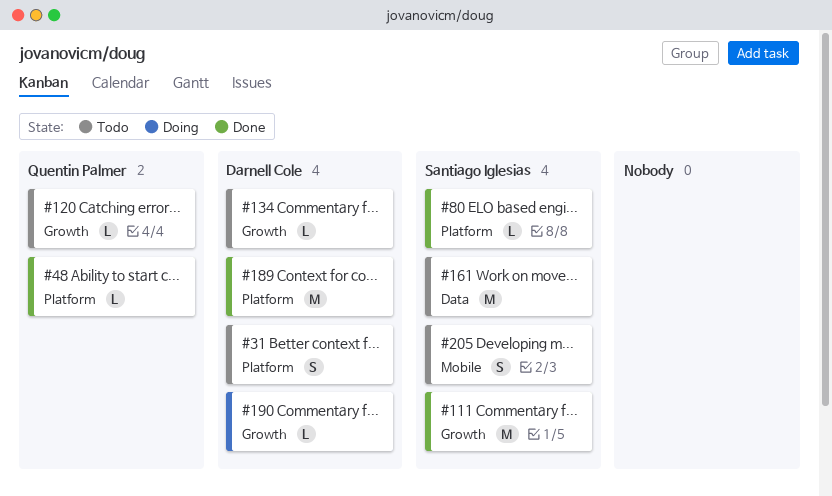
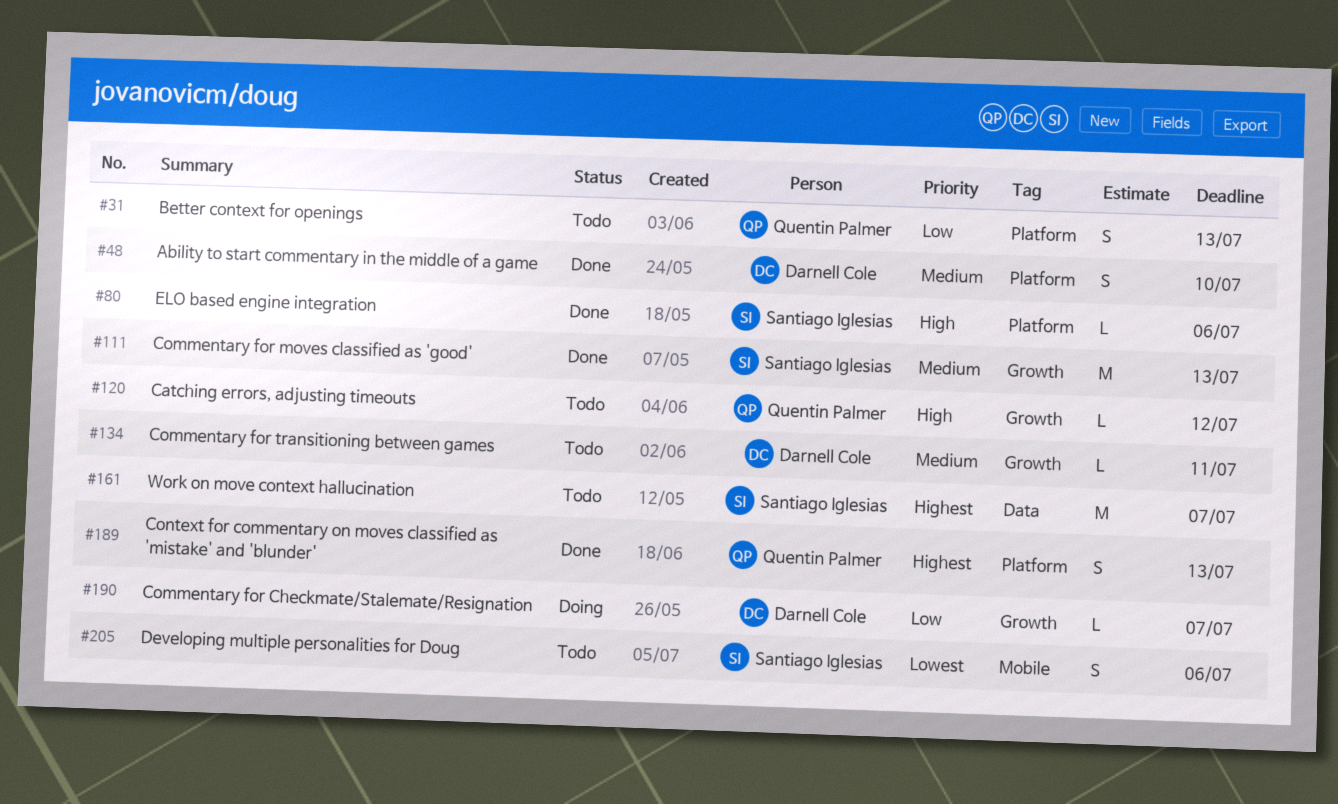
#31, owner: Darnell Cole -> Quentin Palmer
#48, owner: Quentin Palmer -> Darnell Cole
#48, estimate: L -> S
#189, owner: Darnell Cole -> Quentin Palmer
#189, estimate: M -> S

